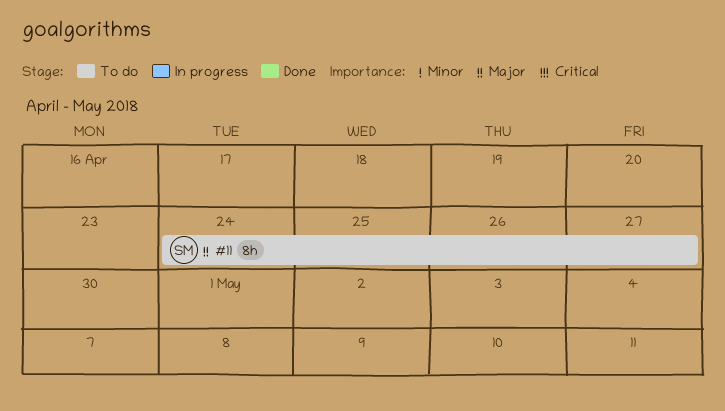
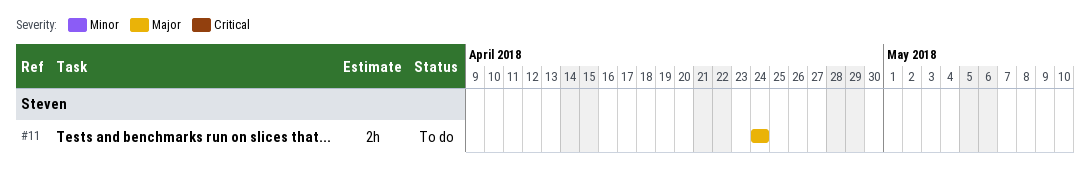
#11, estimate: 8h -> 2h
#11, due: Apr 27 -> Apr 24

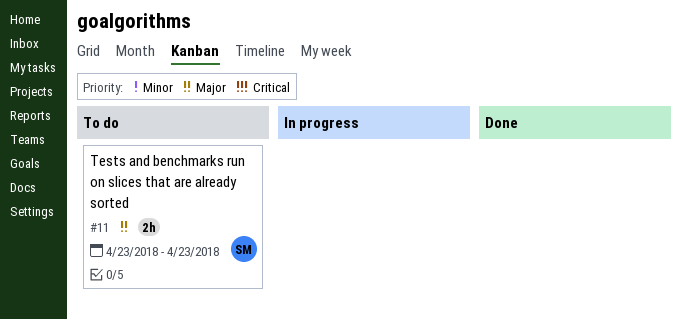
#11, start: Apr 24 -> Apr 23
#11, due: Apr 24 -> Apr 23

